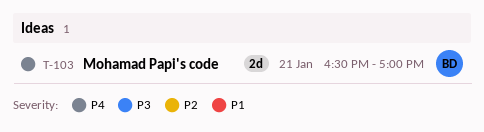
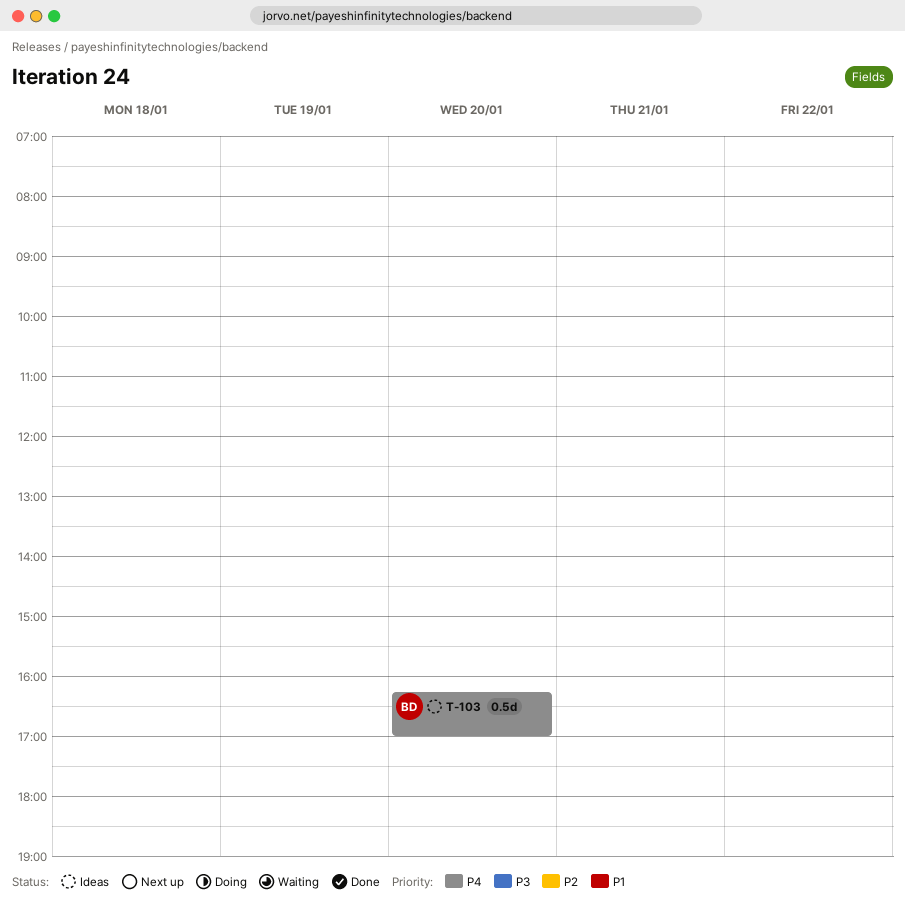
T-103, estimate: 2d -> 0.5d
T-103, day: Jan 21 -> Jan 20
T-103, begins: 16:30 -> 16:15

